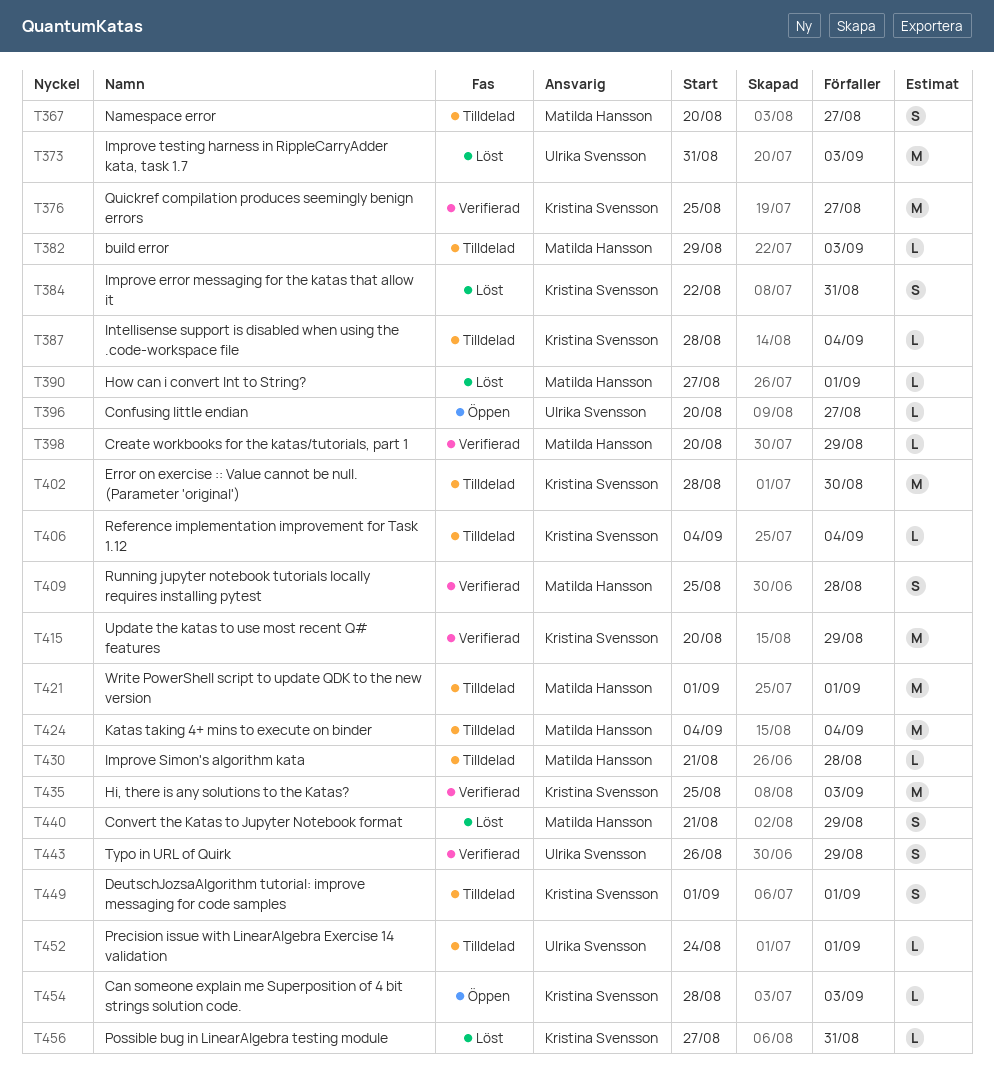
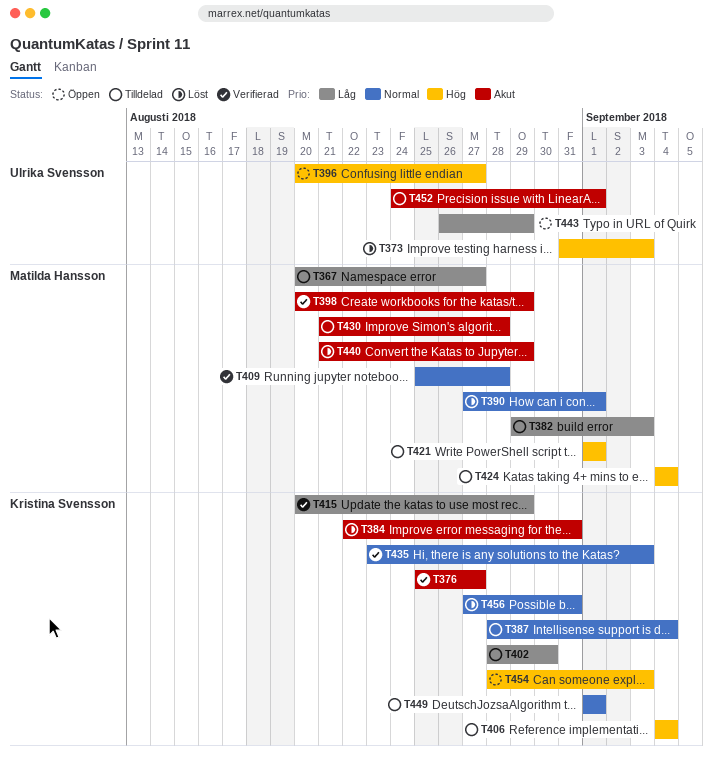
T435, start: Aug 25 -> Aug 23
T443, status: Verifierad -> Öppen

